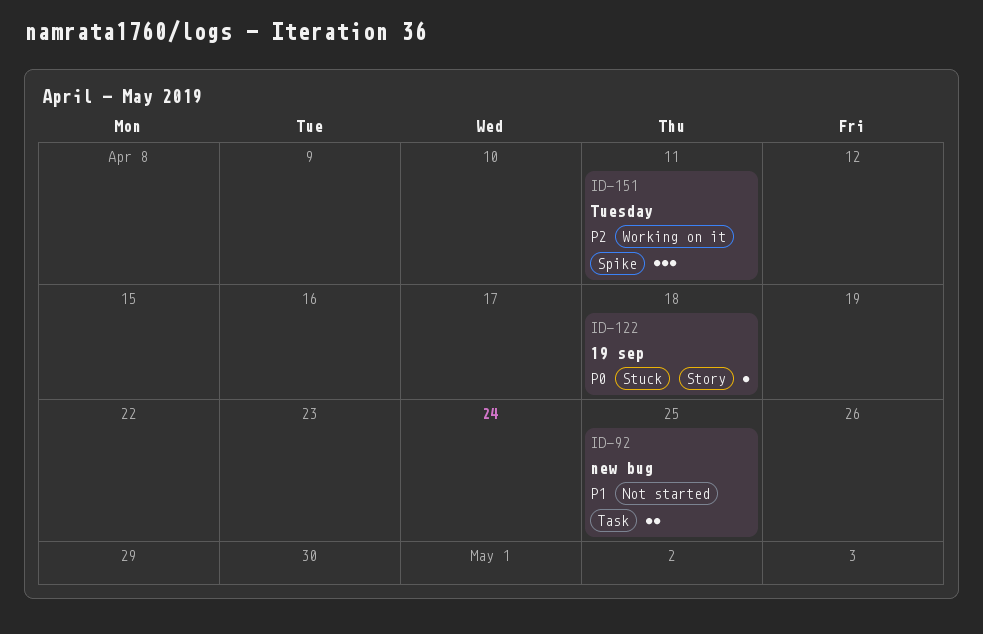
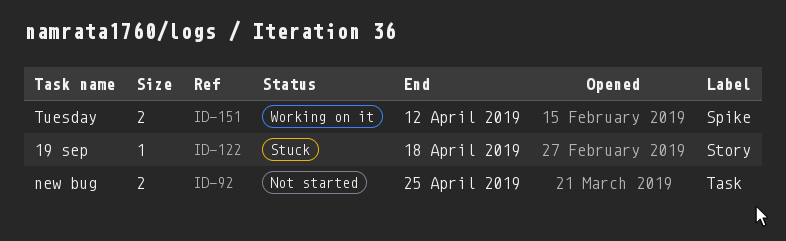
ID-151, estimate: 3 -> 2
ID-151, due: Apr 11 -> Apr 12

